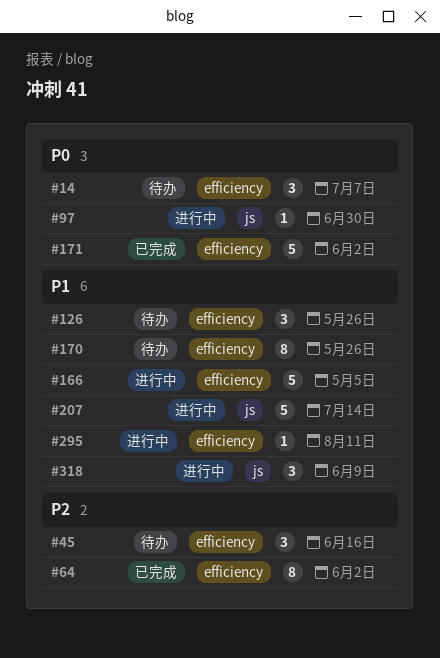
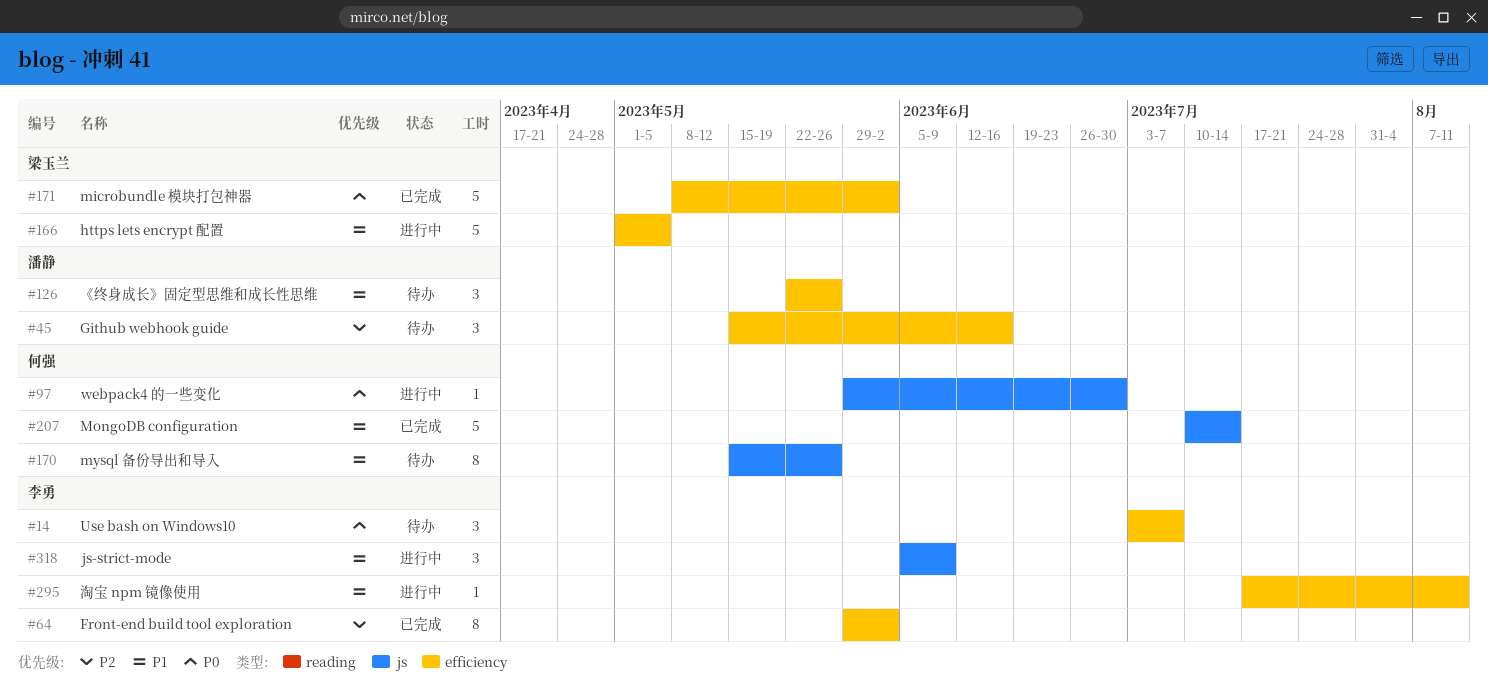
#170, label: efficiency -> js
#207, status: 进行中 -> 已完成

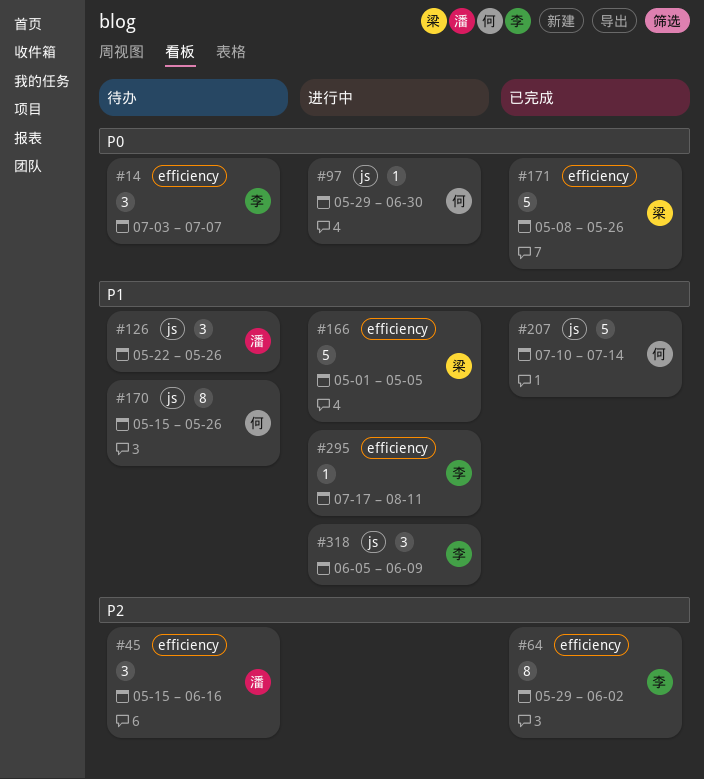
#126, label: efficiency -> js
#171, due: Jun 2 -> May 26

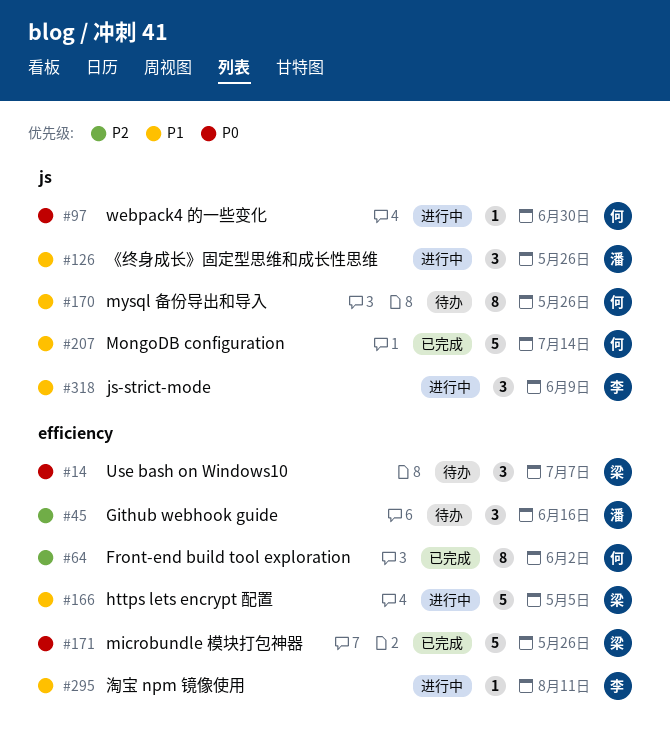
#14, owner: 李 -> 梁
#64, owner: 李 -> 何
#126, status: 待办 -> 进行中

